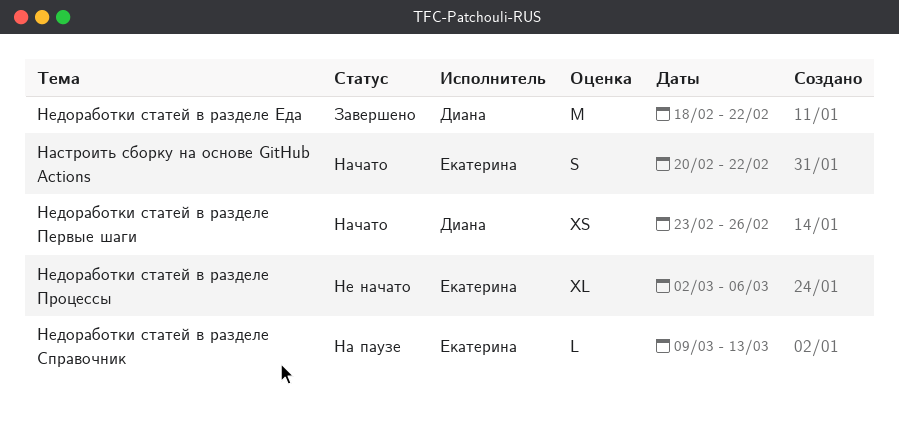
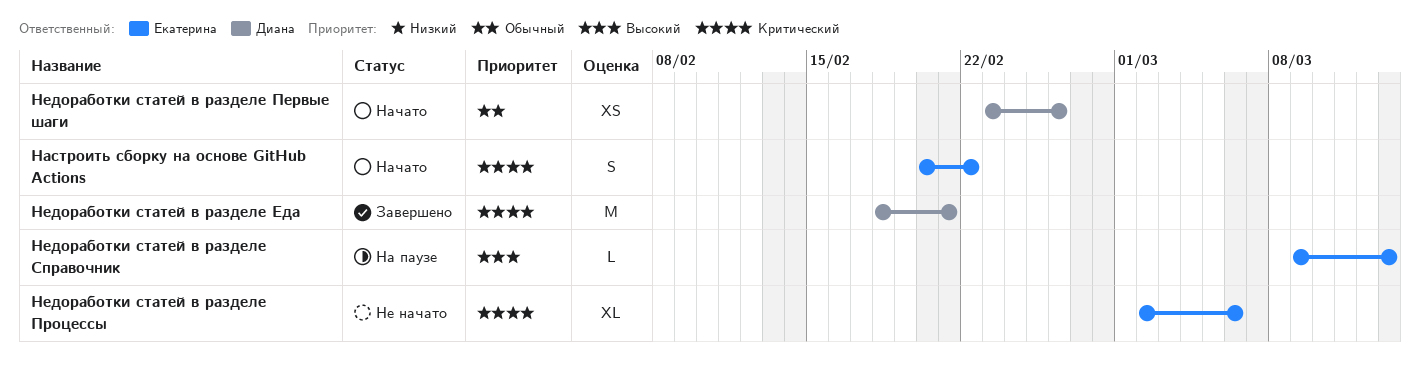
Недоработки статей в разделе Еда, due: Feb 22 -> Feb 21

